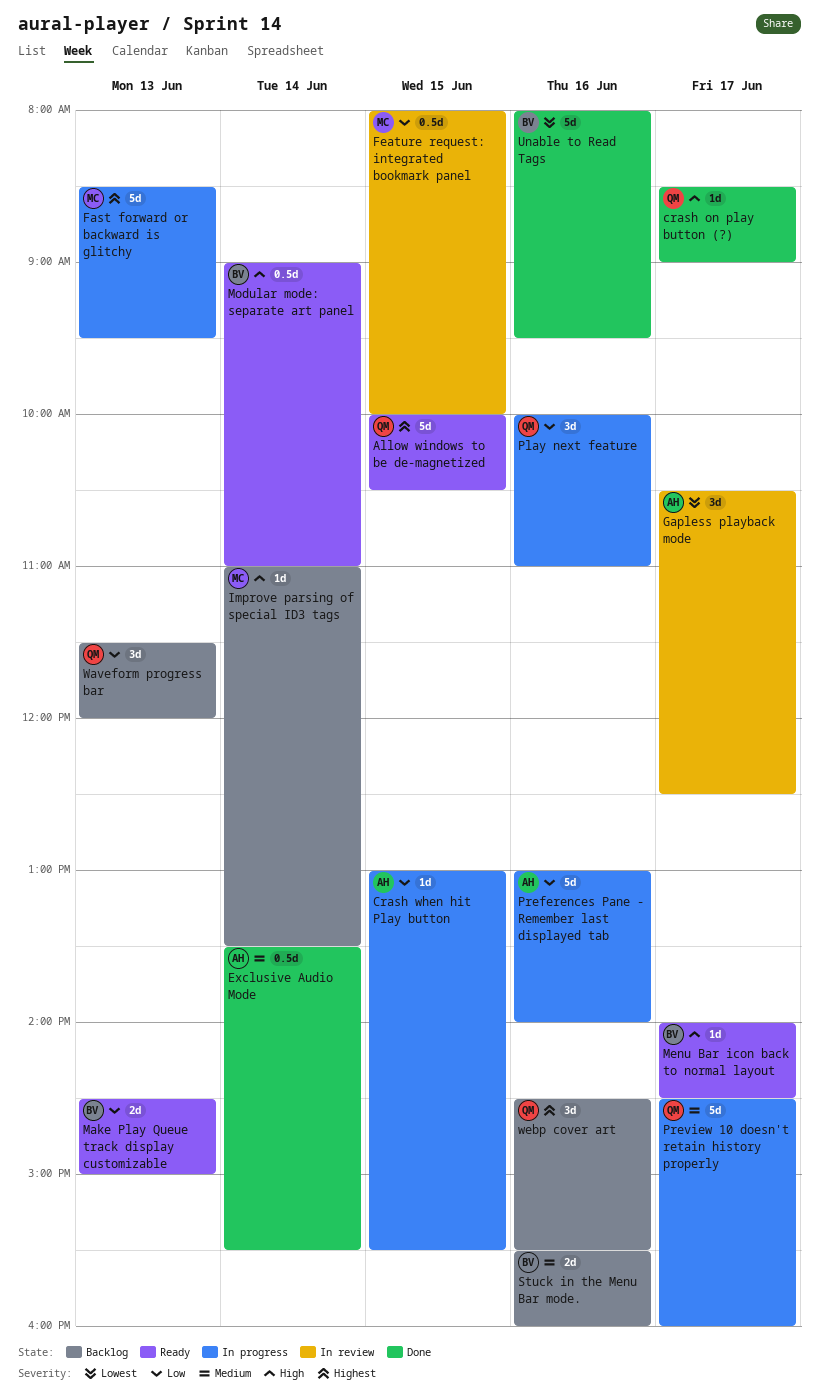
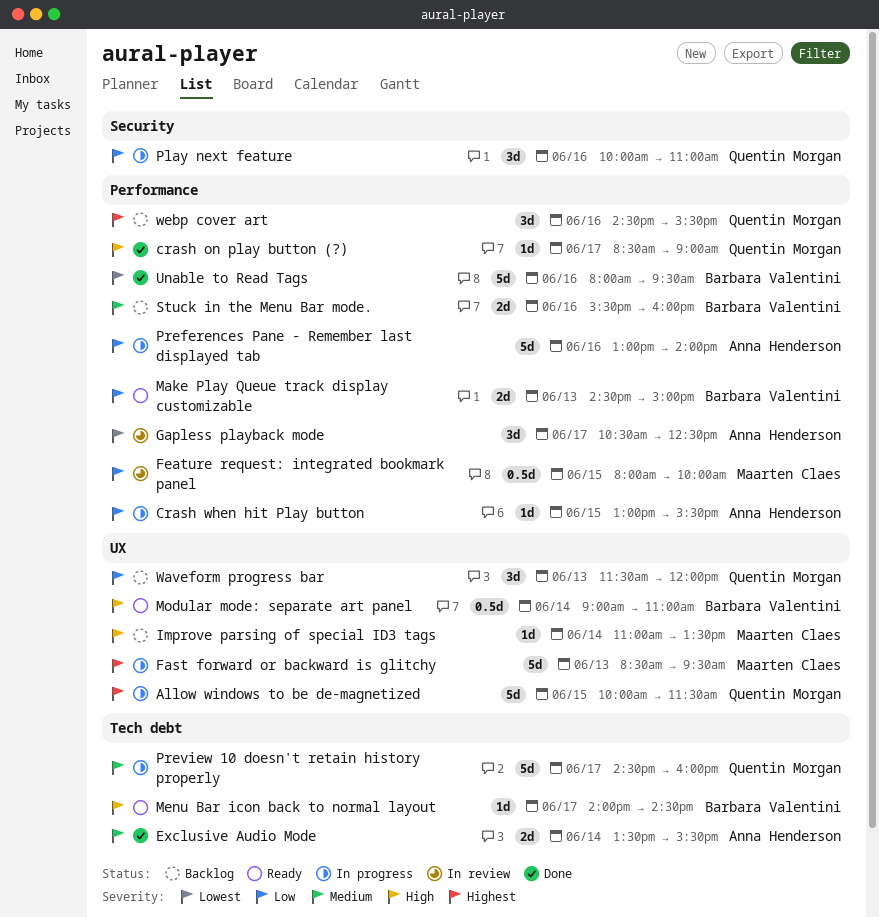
Allow windows to be de-magnetized, status: Ready -> In progress
Allow windows to be de-magnetized, ends: 10:30 -> 11:30
Exclusive Audio Mode, estimate: 0.5d -> 2d

